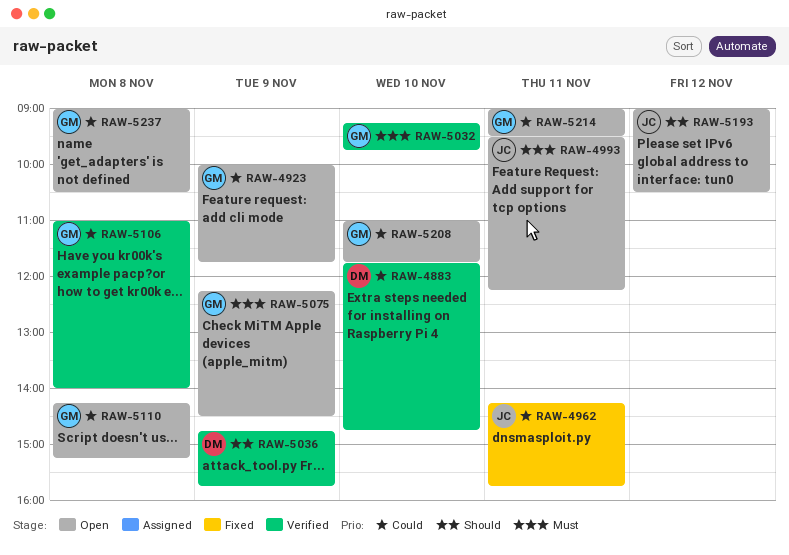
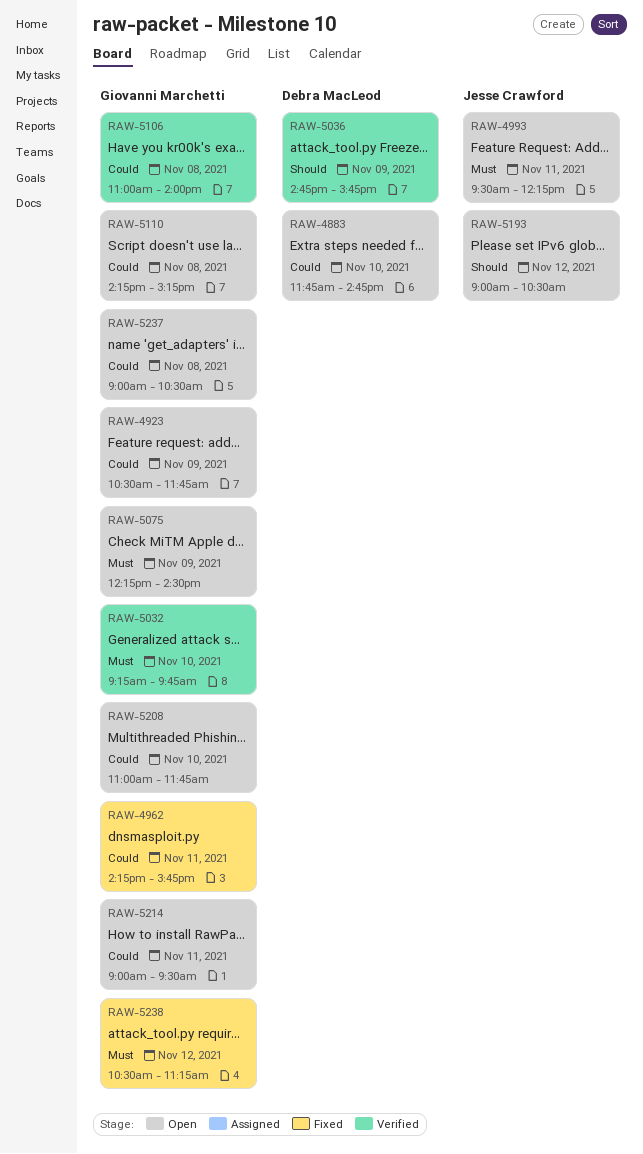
RAW-4883, status: Verified -> Open
RAW-4923, begins: 10:00 -> 10:30
RAW-4962, owner: Jesse Crawford -> Giovanni Marchetti
RAW-5238: none -> present

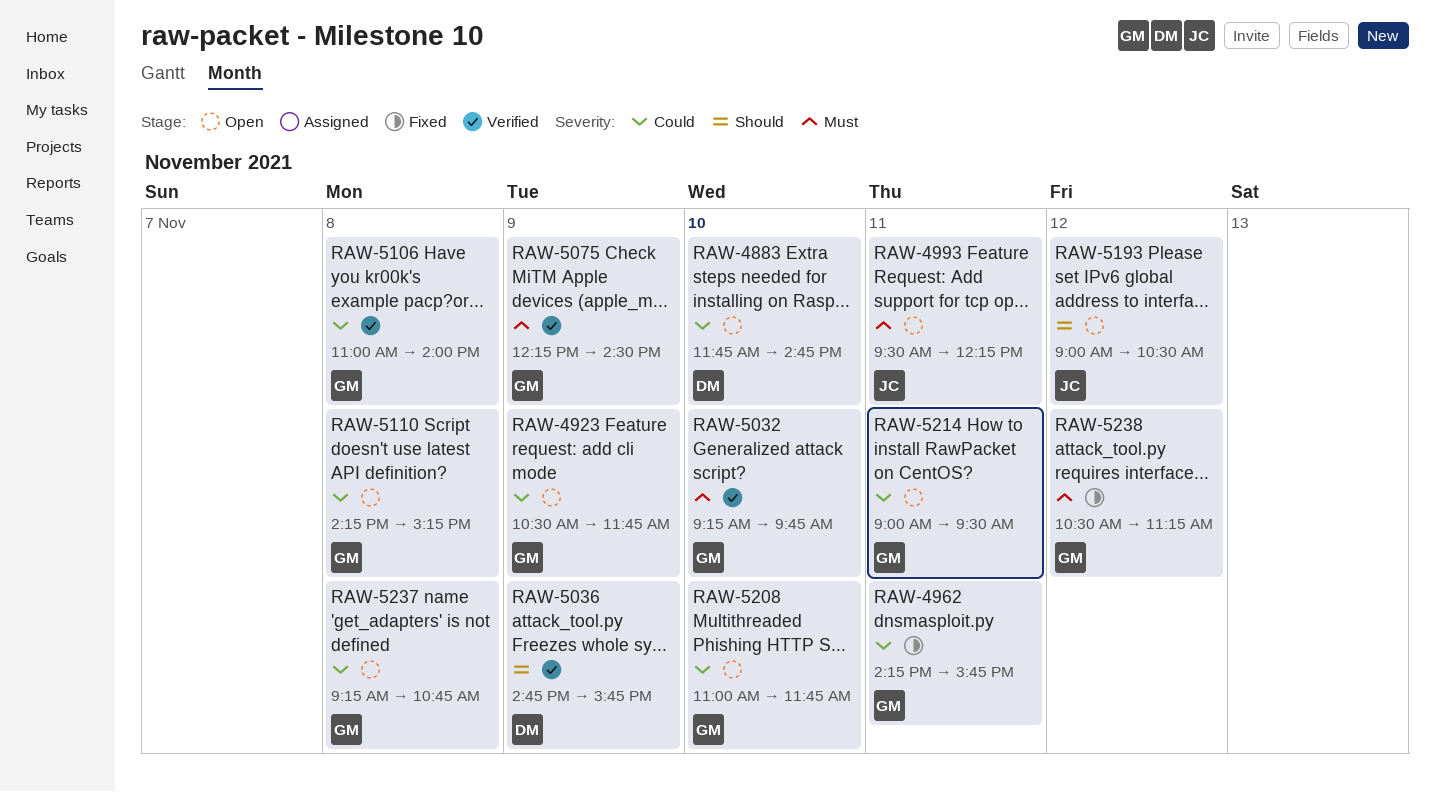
RAW-5075, status: Open -> Verified
RAW-5237, begins: 09:00 -> 09:15
RAW-5237, ends: 10:30 -> 10:45

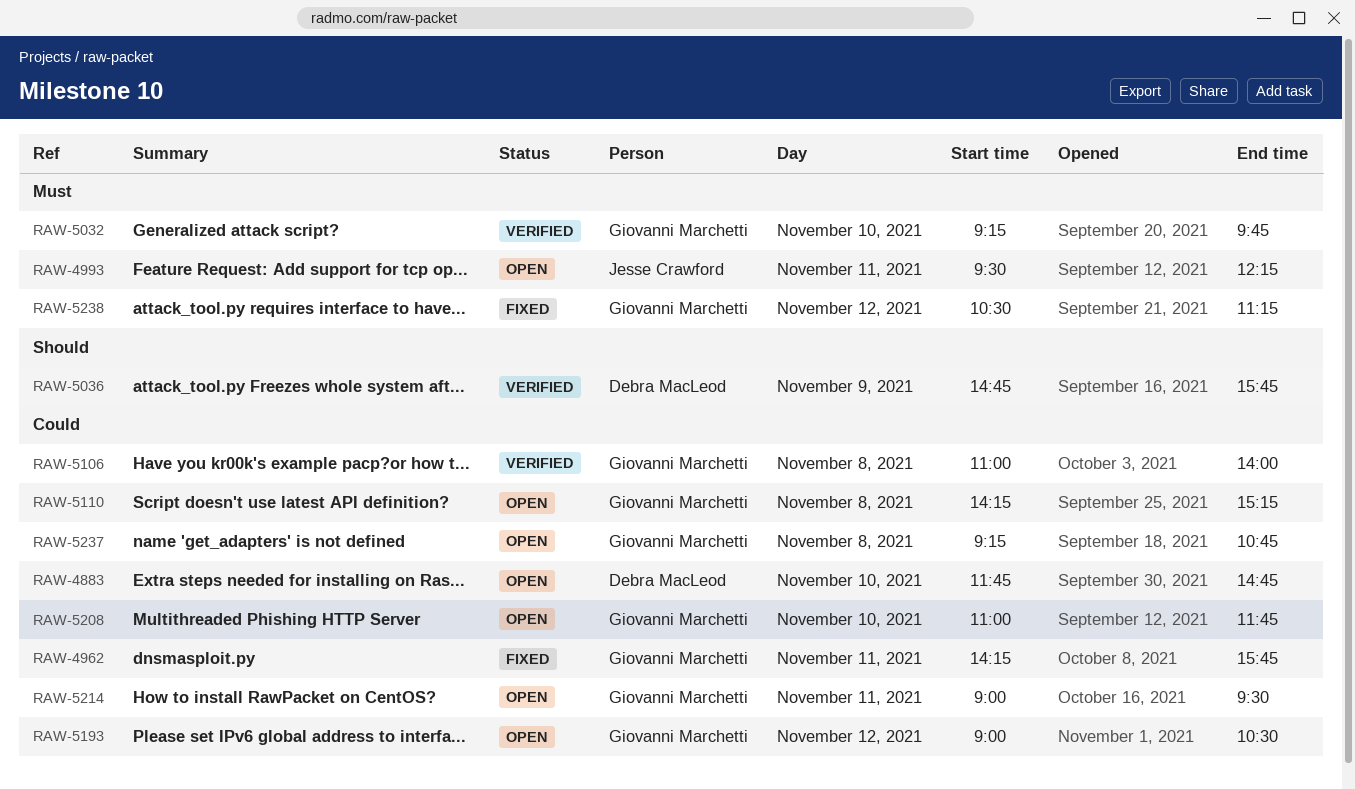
RAW-4923: present -> none
RAW-5075: present -> none
RAW-5193, owner: Jesse Crawford -> Giovanni Marchetti
RAW-5193, priority: Should -> Could

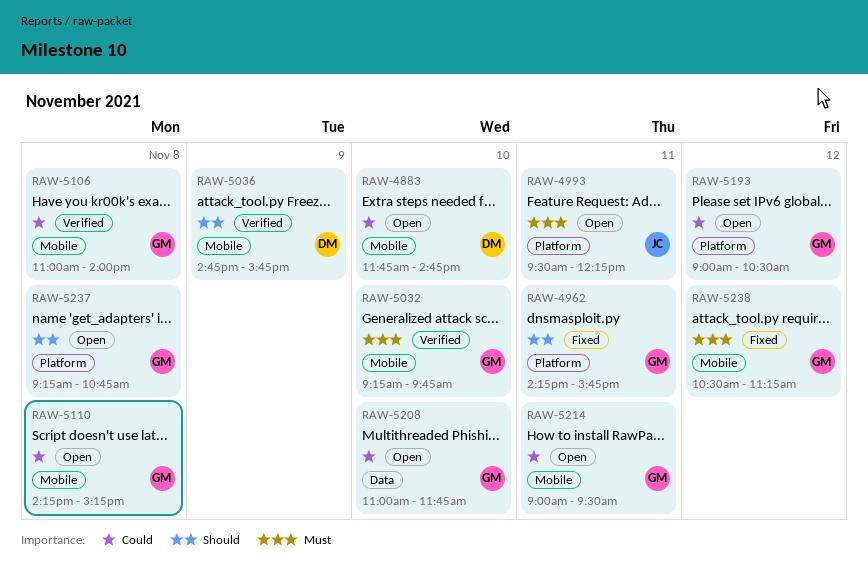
RAW-4962, priority: Could -> Should
RAW-5237, priority: Could -> Should

